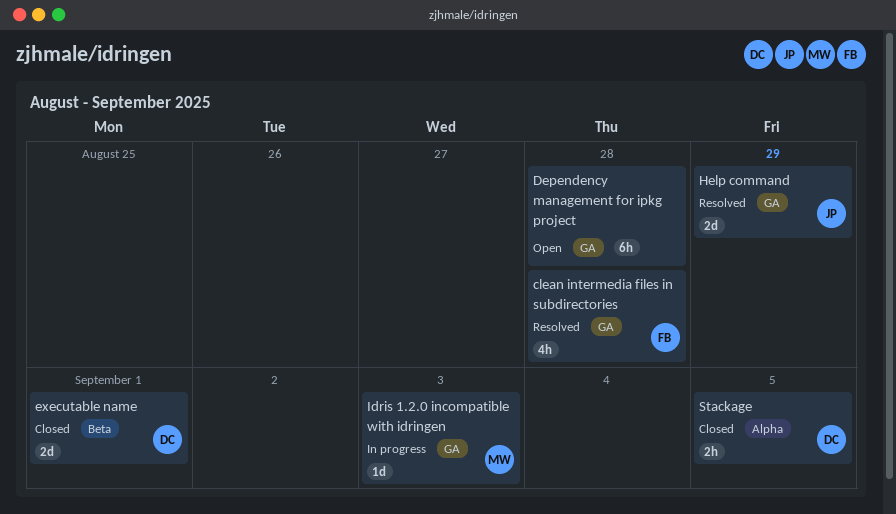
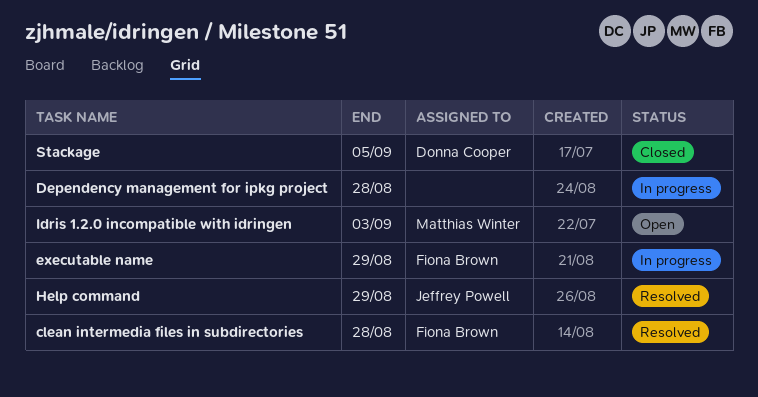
Dependency management for ipkg project, status: Open -> In progress
executable name, status: Closed -> In progress
executable name, owner: Donna Cooper -> Fiona Brown
executable name, due: Sep 1 -> Aug 29
Idris 1.2.0 incompatible with idringen, status: In progress -> Open

